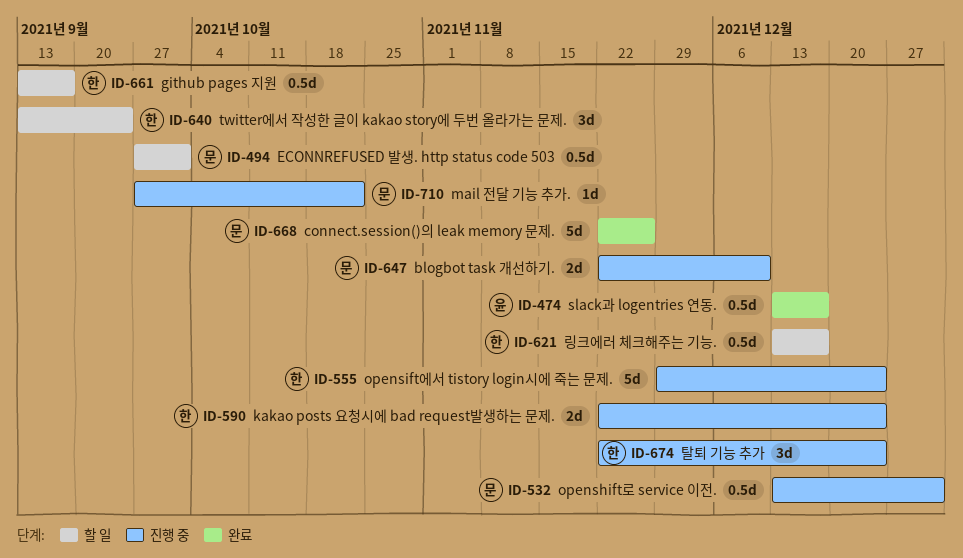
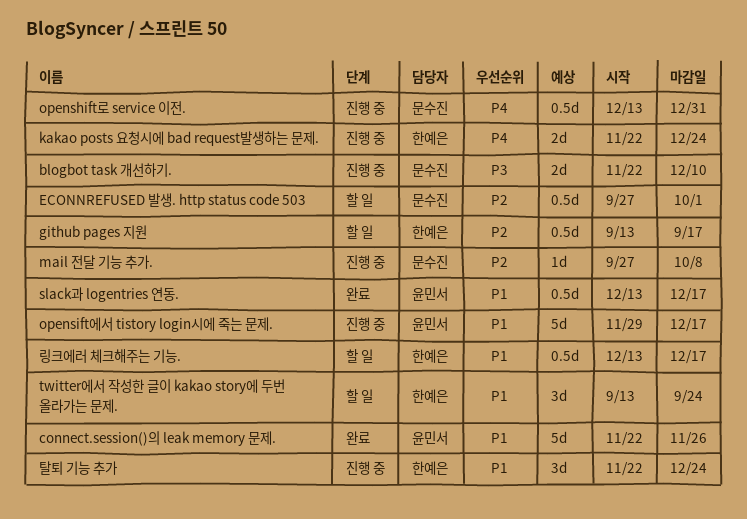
connect.session()의 leak memory 문제., owner: 문수진 -> 윤민서
mail 전달 기능 추가., due: Oct 22 -> Oct 8
opensift에서 tistory login시에 죽는 문제., owner: 한예은 -> 윤민서
opensift에서 tistory login시에 죽는 문제., due: Dec 24 -> Dec 17

